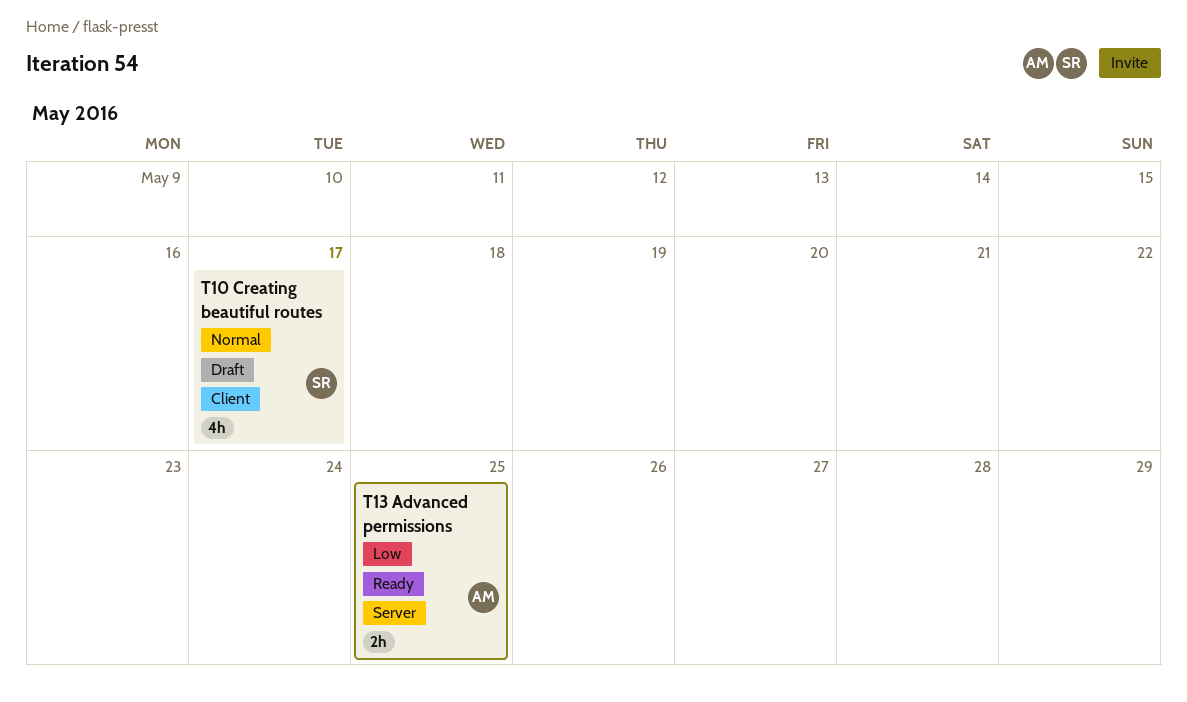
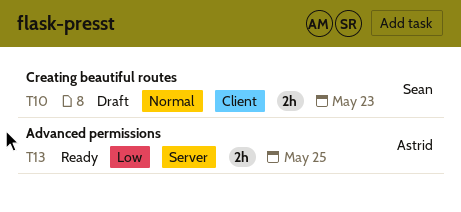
T10, estimate: 4h -> 2h
T10, due: May 17 -> May 23

